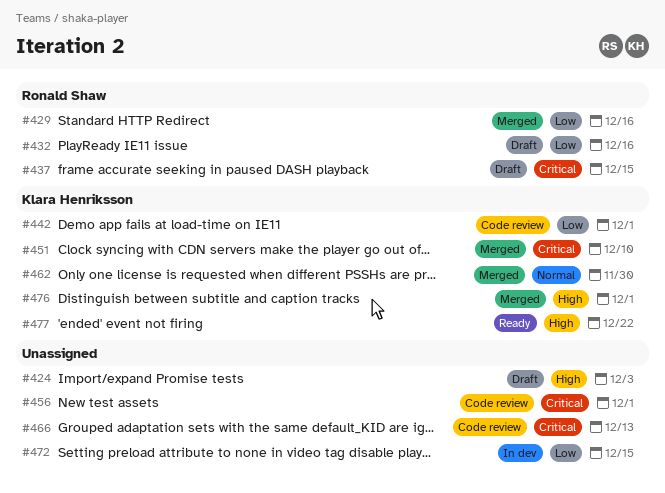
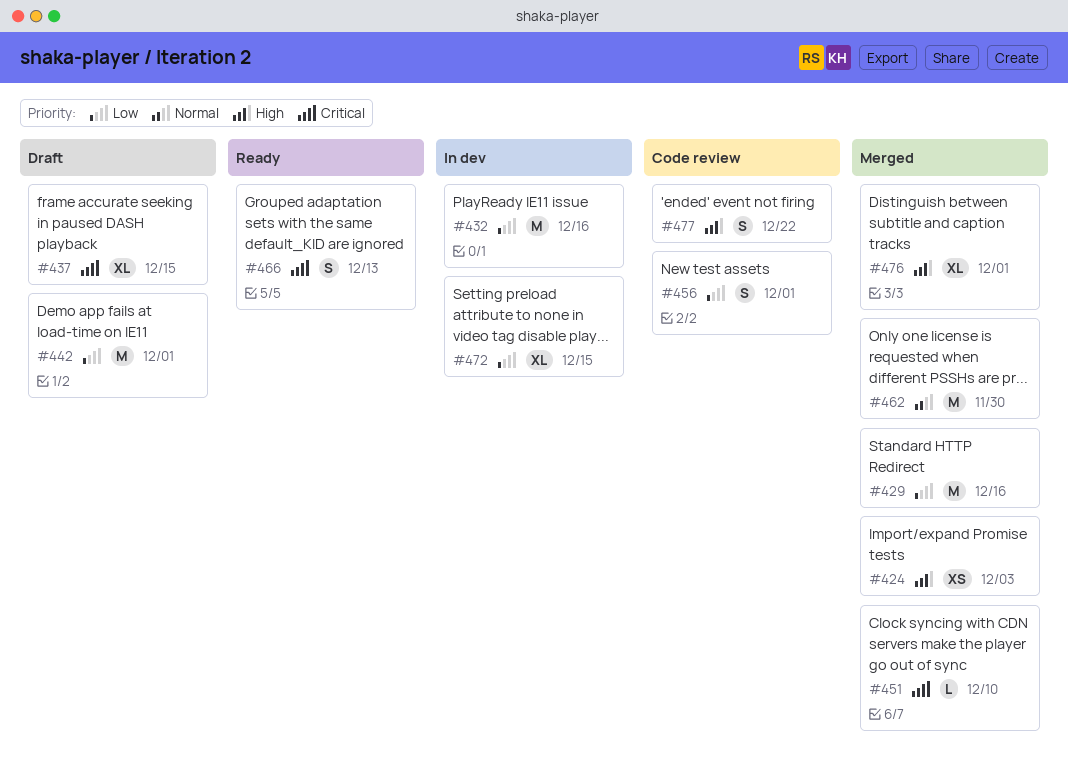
#424, status: Draft -> Merged
#432, status: Draft -> In dev
#442, status: Code review -> Draft
#456, priority: Critical -> Low
#466, status: Code review -> Ready
#477, status: Ready -> Code review

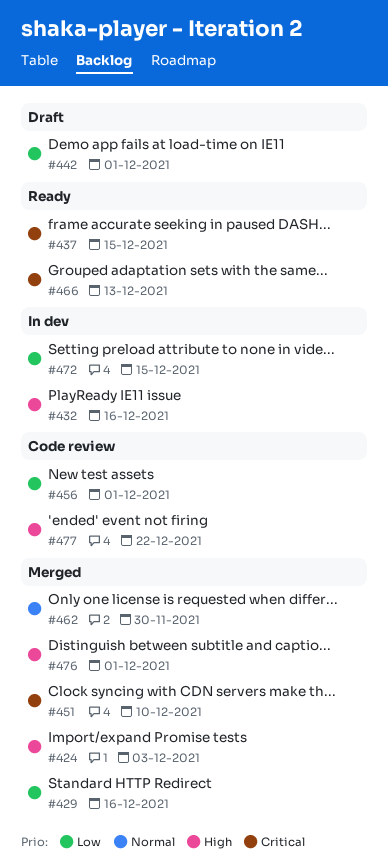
#432, priority: Low -> High
#437, status: Draft -> Ready

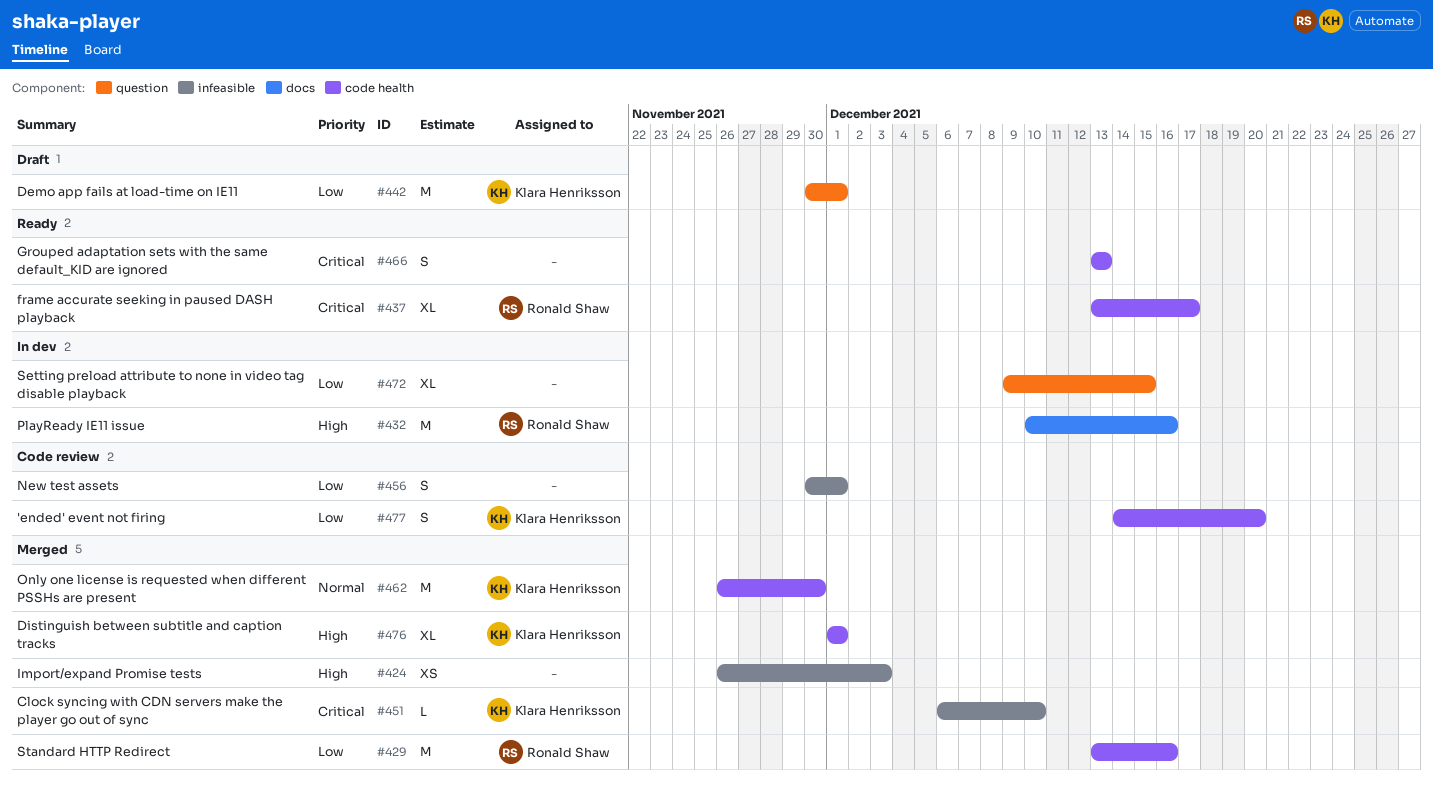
#437, due: Dec 15 -> Dec 17
#477, priority: High -> Low
#477, due: Dec 22 -> Dec 20

